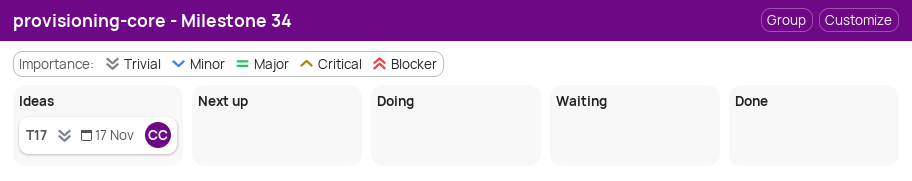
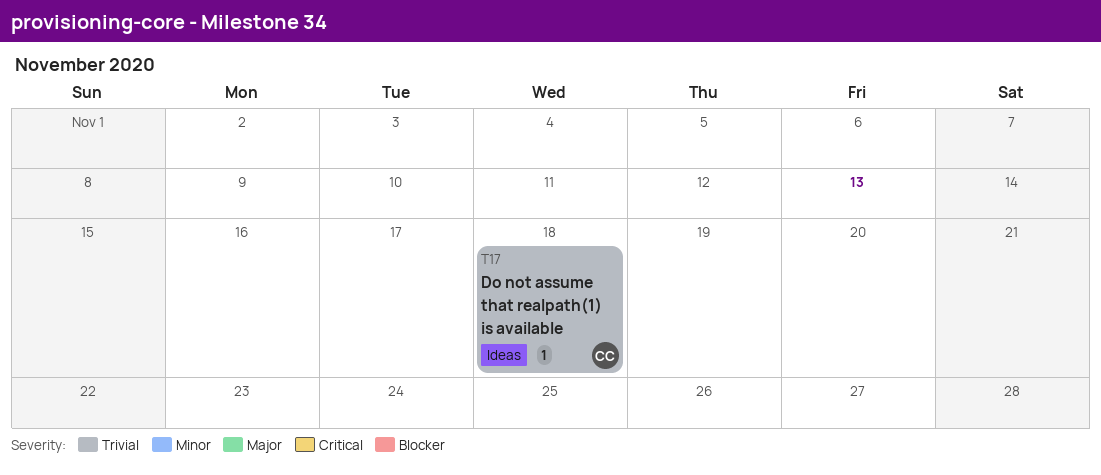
T17, due: Nov 17 -> Nov 18

